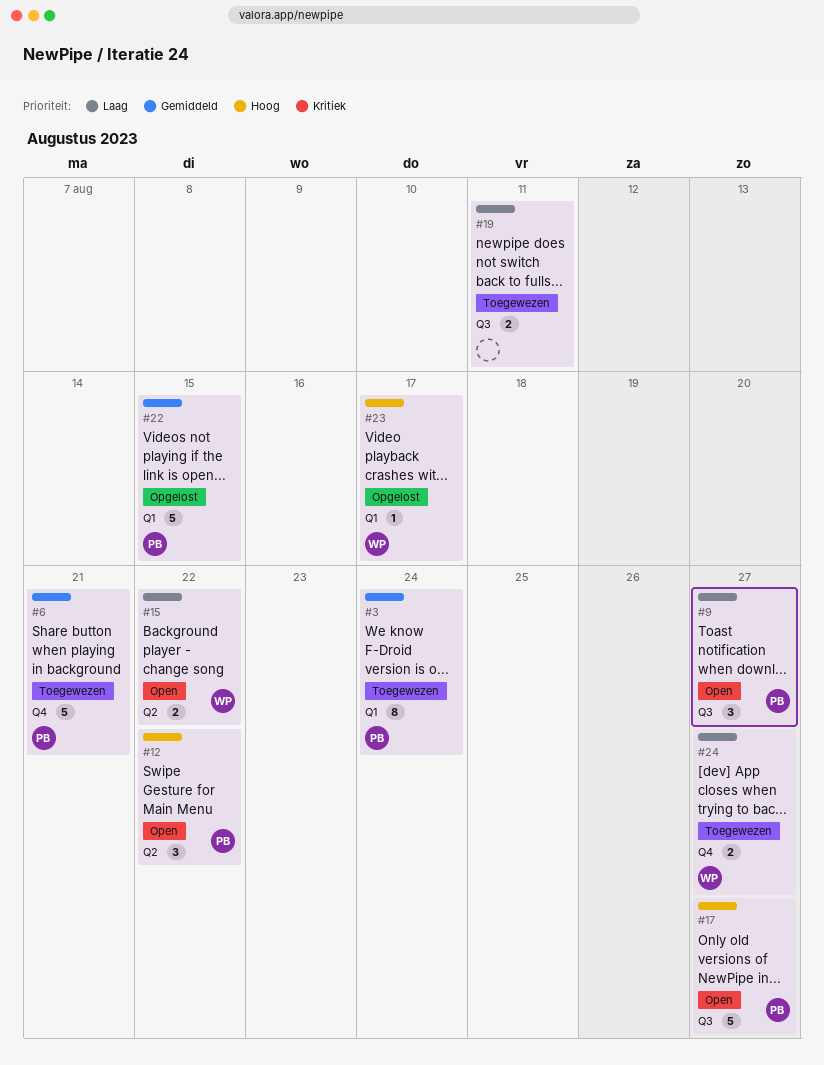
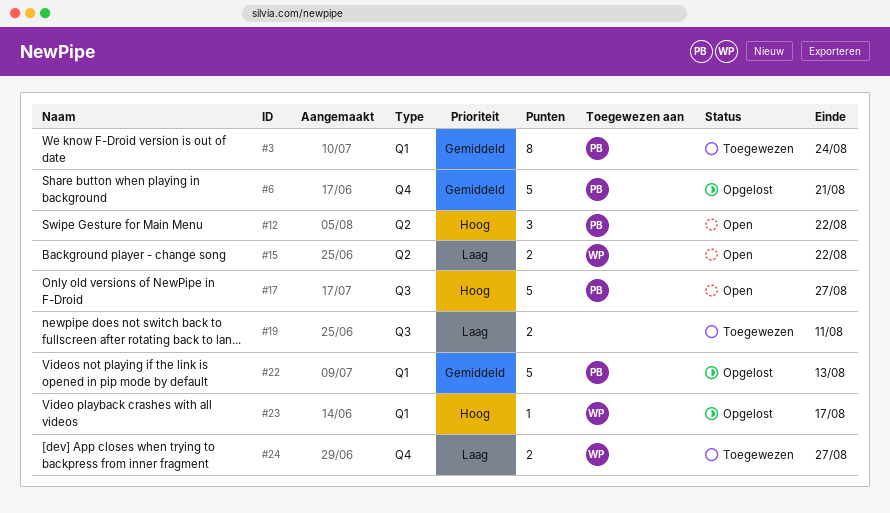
#6, status: Toegewezen -> Opgelost
#9: present -> none
#22, due: Aug 15 -> Aug 13

